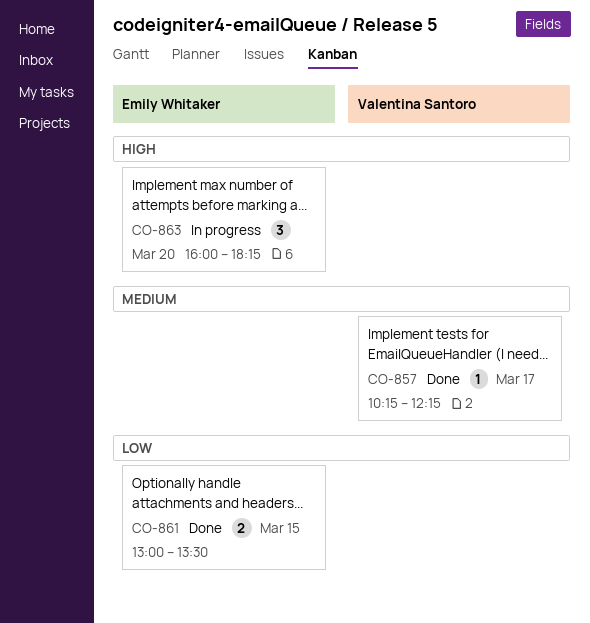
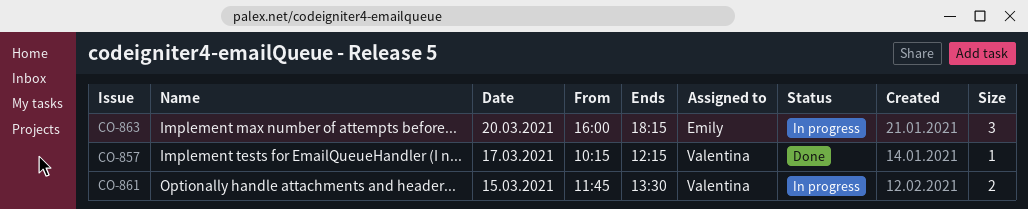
CO-861, status: Done -> In progress
CO-861, owner: Emily Whitaker -> Valentina Santoro
CO-861, begins: 13:00 -> 11:45

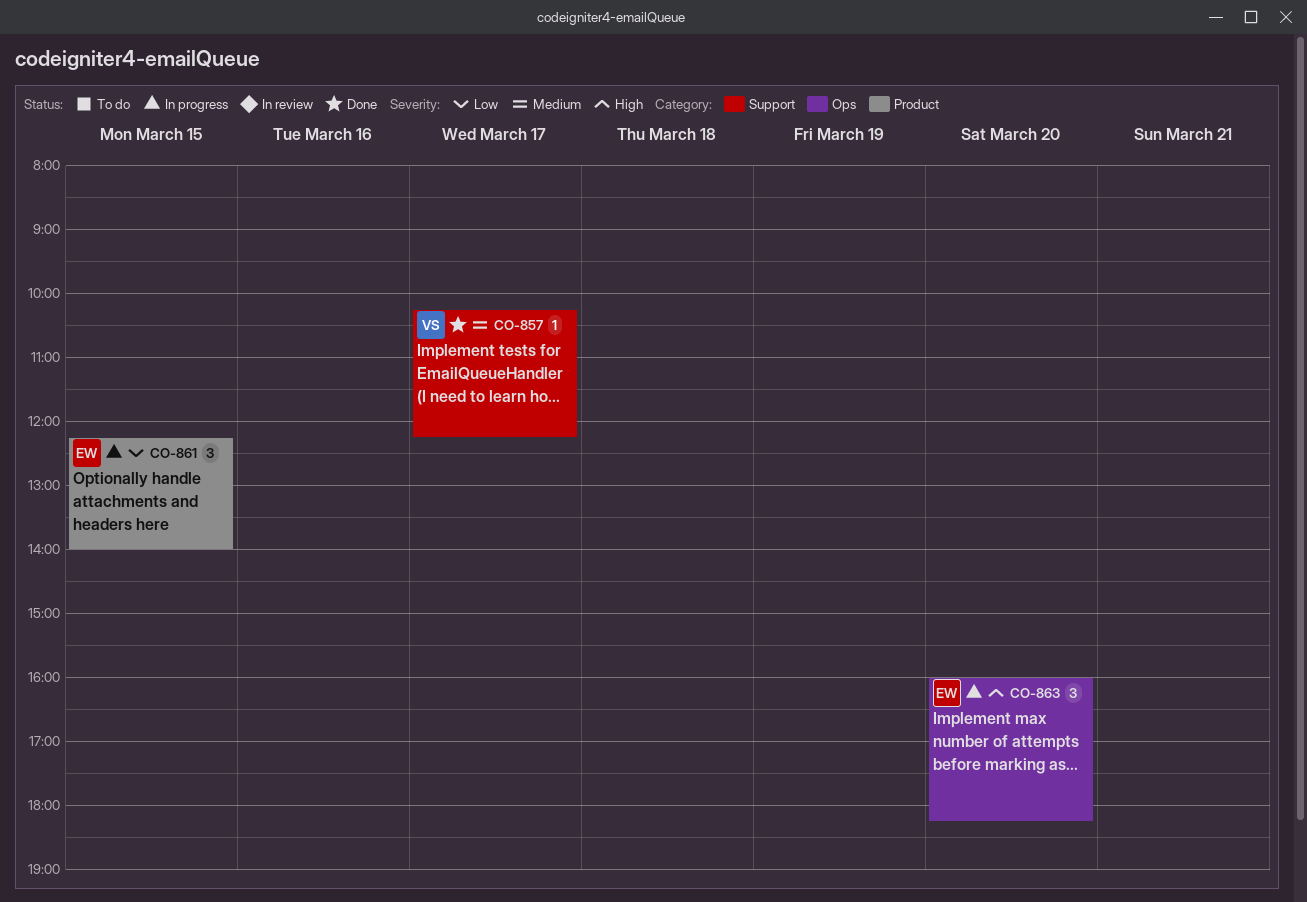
CO-861, owner: Valentina -> Emily
CO-861, estimate: 2 -> 3
CO-861, begins: 11:45 -> 12:15
CO-861, ends: 13:30 -> 14:00

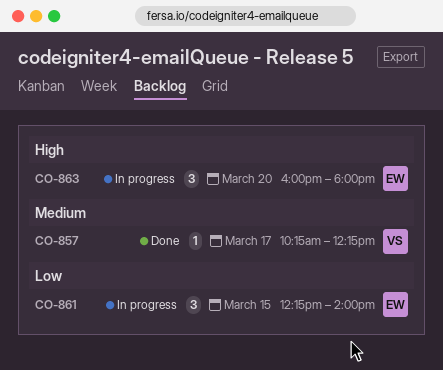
CO-863, ends: 18:15 -> 18:00

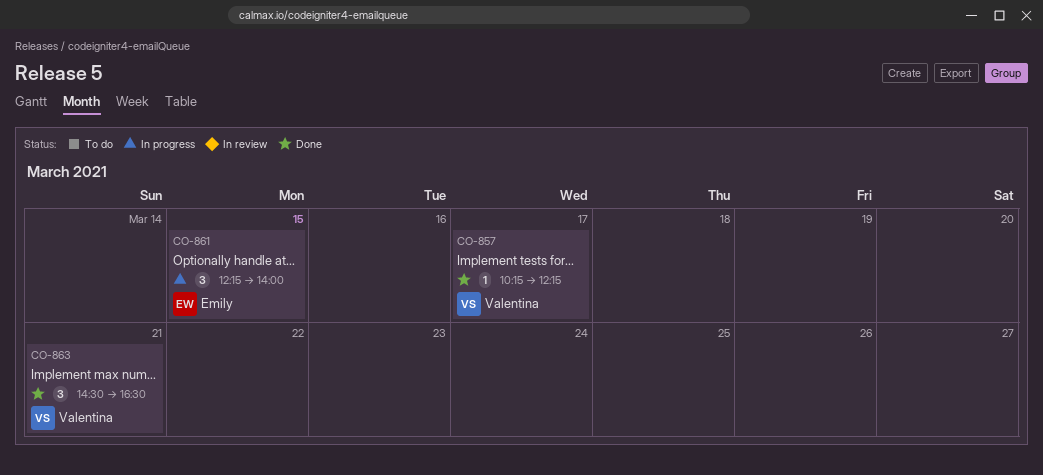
CO-863, status: In progress -> Done
CO-863, owner: Emily -> Valentina
CO-863, day: Mar 20 -> Mar 21
CO-863, begins: 16:00 -> 14:30
CO-863, ends: 18:00 -> 16:30

